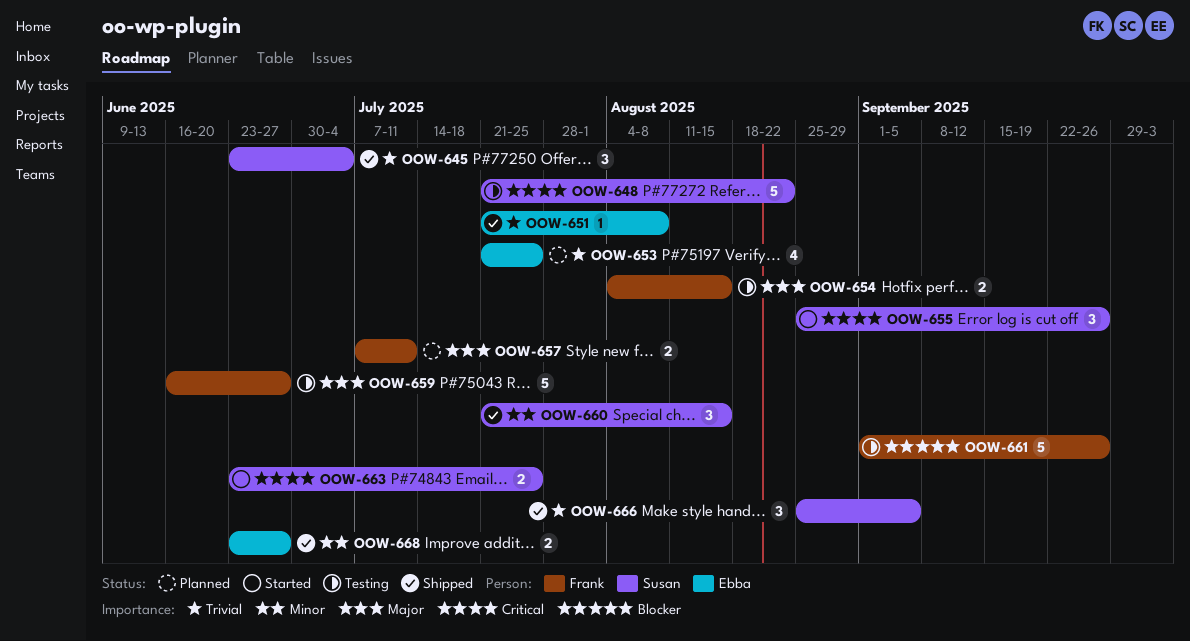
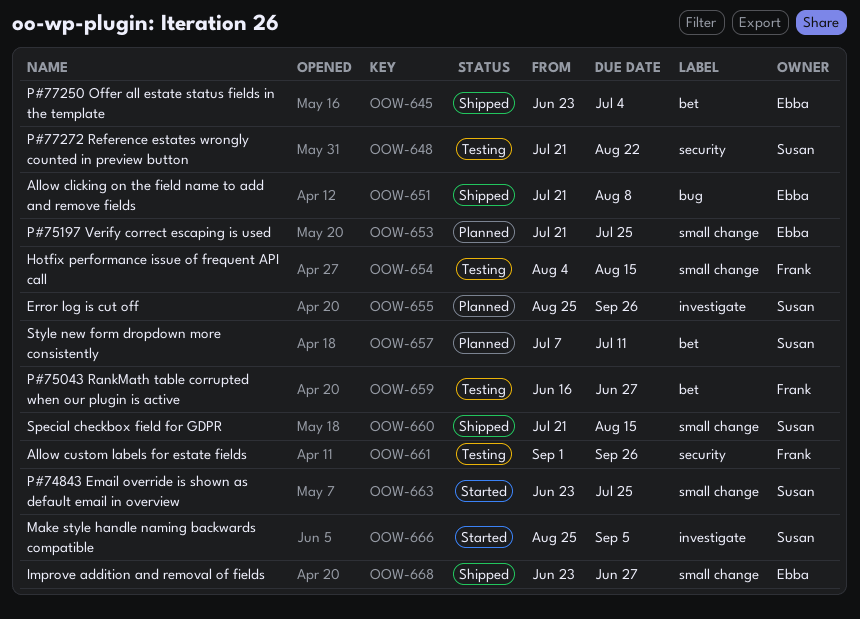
OOW-645, owner: Susan -> Ebba
OOW-655, status: Started -> Planned
OOW-657, owner: Frank -> Susan
OOW-666, status: Shipped -> Started

